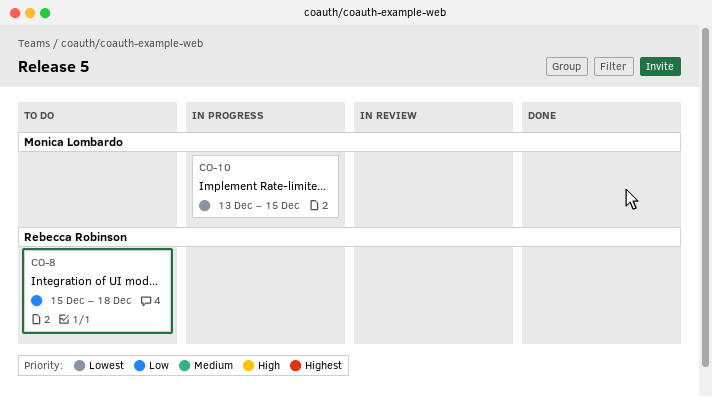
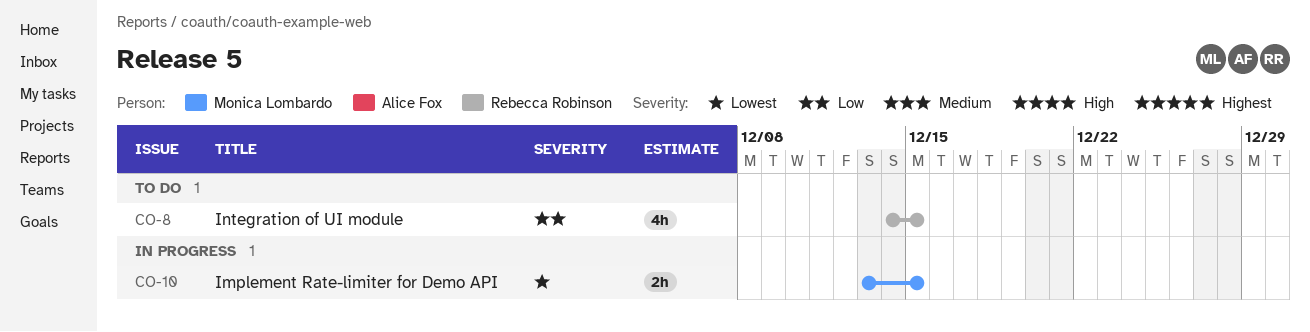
CO-8, start: Dec 15 -> Dec 14
CO-8, due: Dec 18 -> Dec 15

